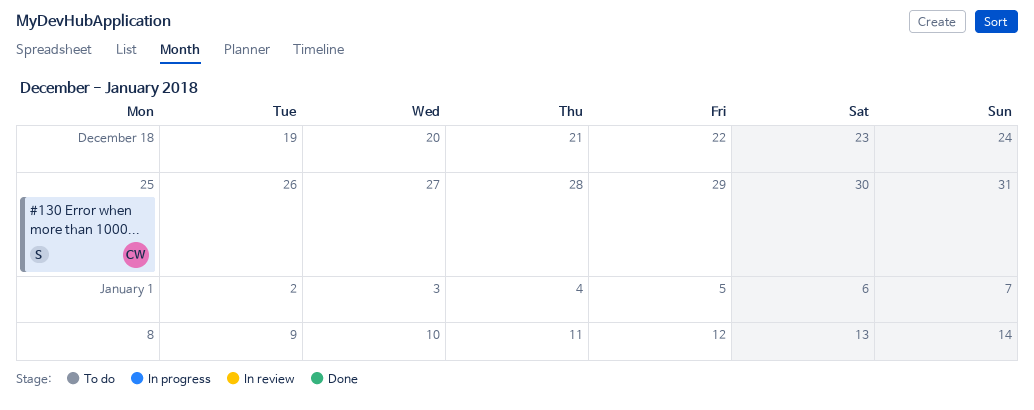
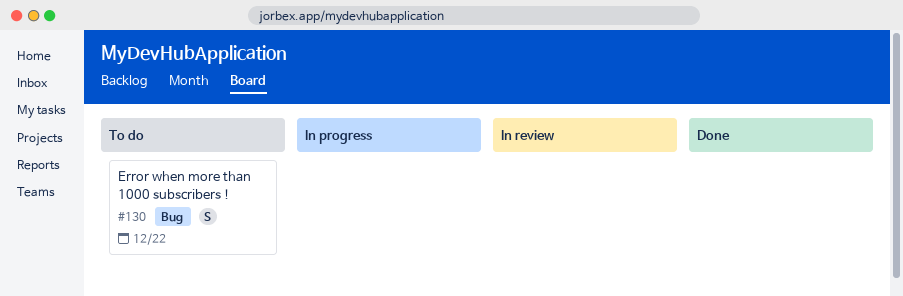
#130, due: Dec 25 -> Dec 22

